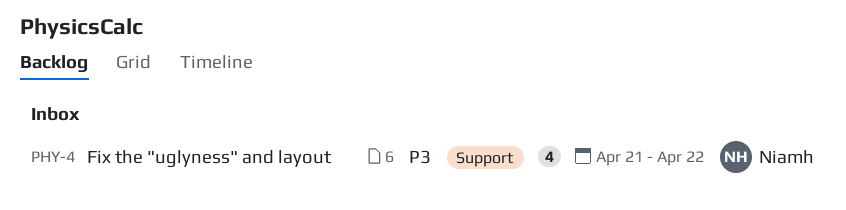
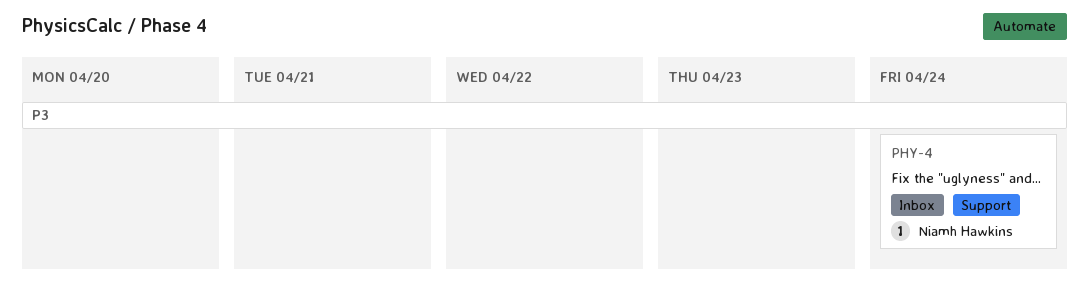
PHY-4, estimate: 4 -> 1
PHY-4, due: Apr 22 -> Apr 24

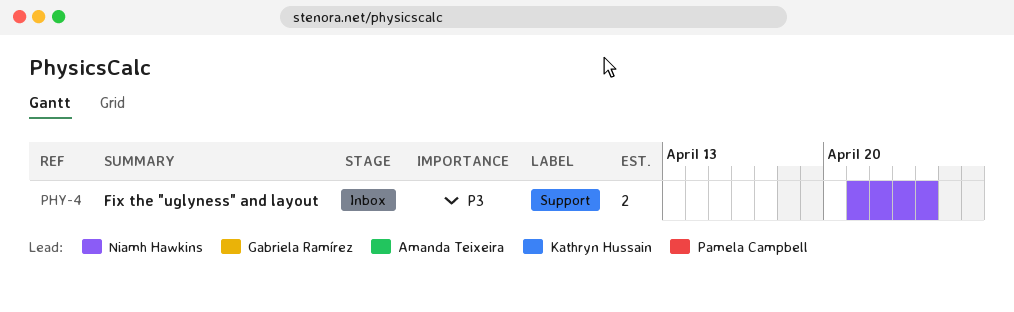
PHY-4, estimate: 1 -> 2

